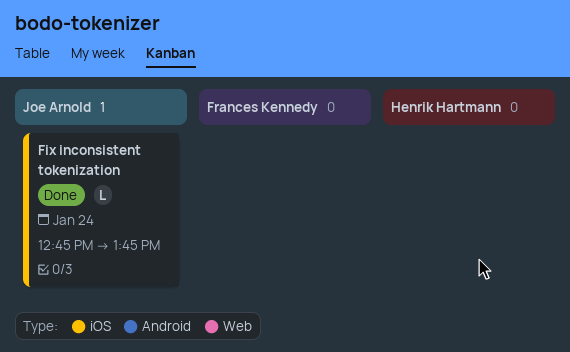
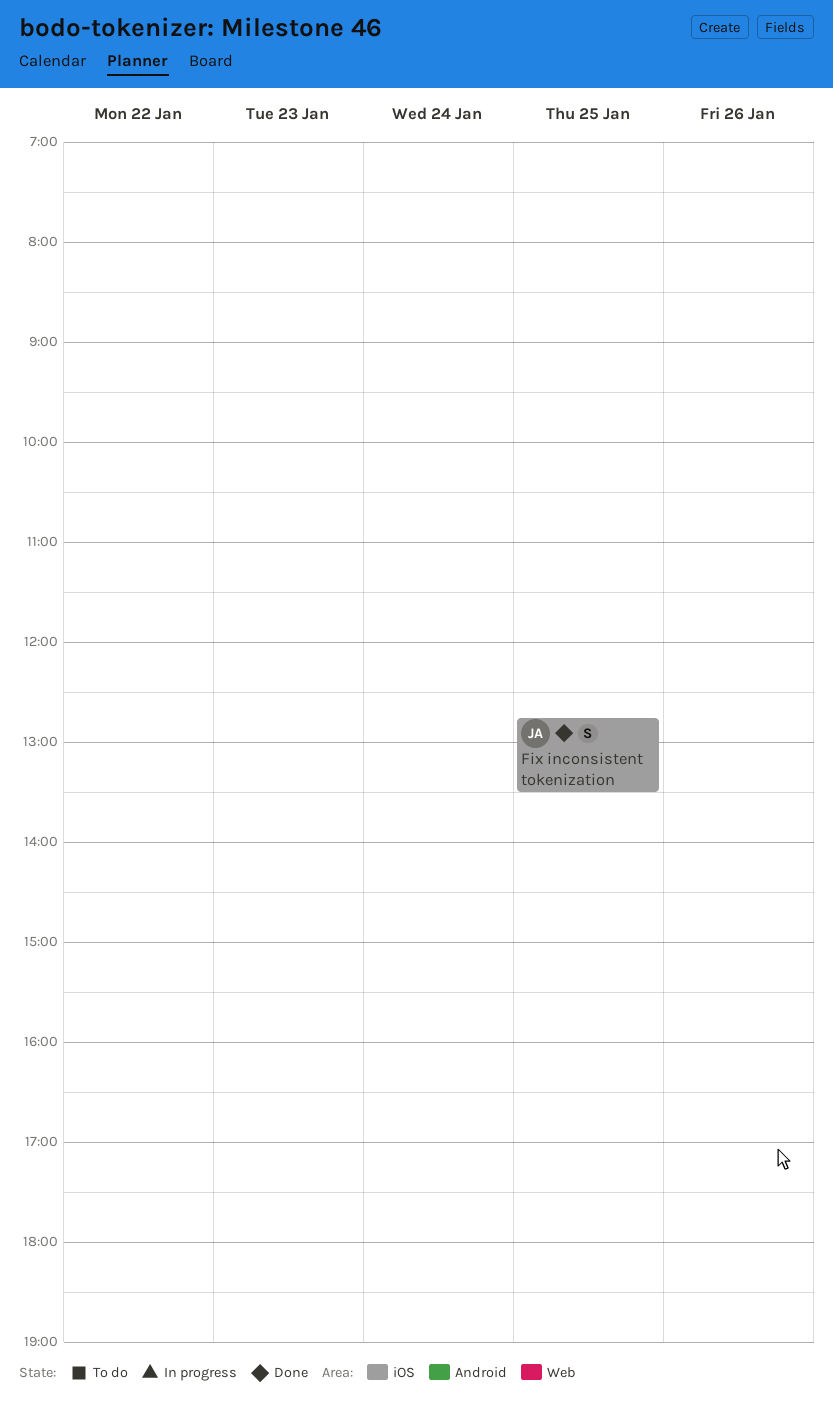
Fix inconsistent tokenization, estimate: L -> S
Fix inconsistent tokenization, day: Jan 24 -> Jan 25
Fix inconsistent tokenization, ends: 13:45 -> 13:30

